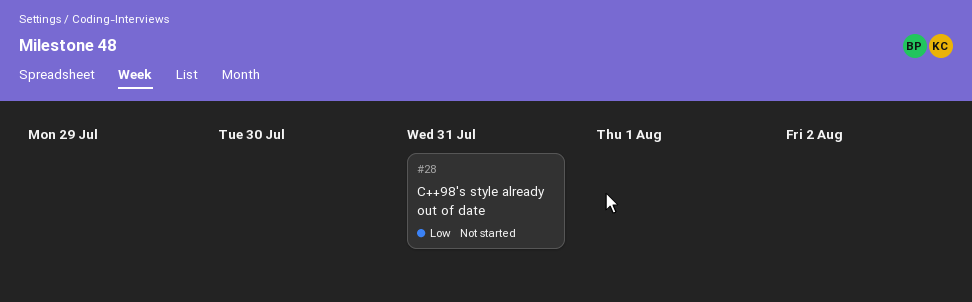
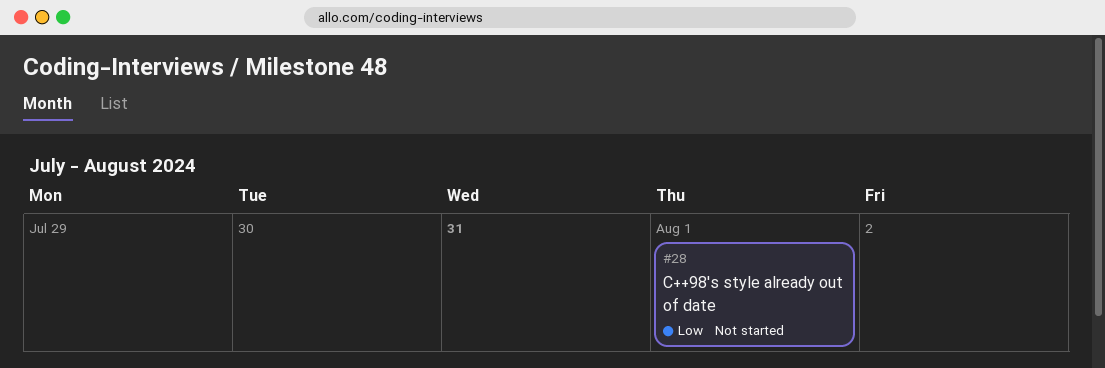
#28, due: Jul 31 -> Aug 1

